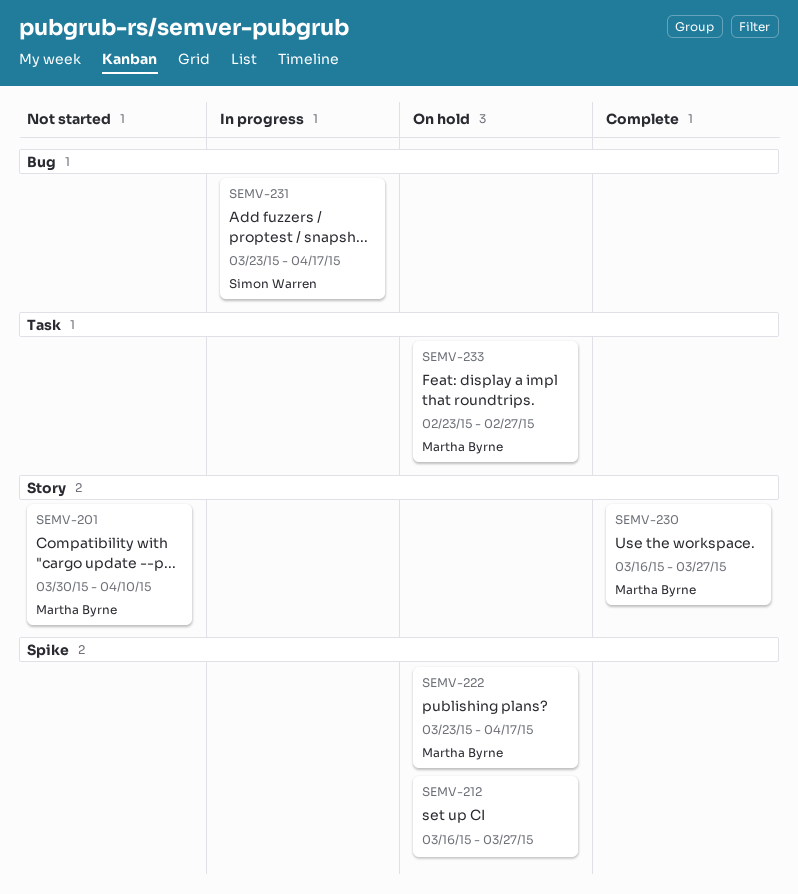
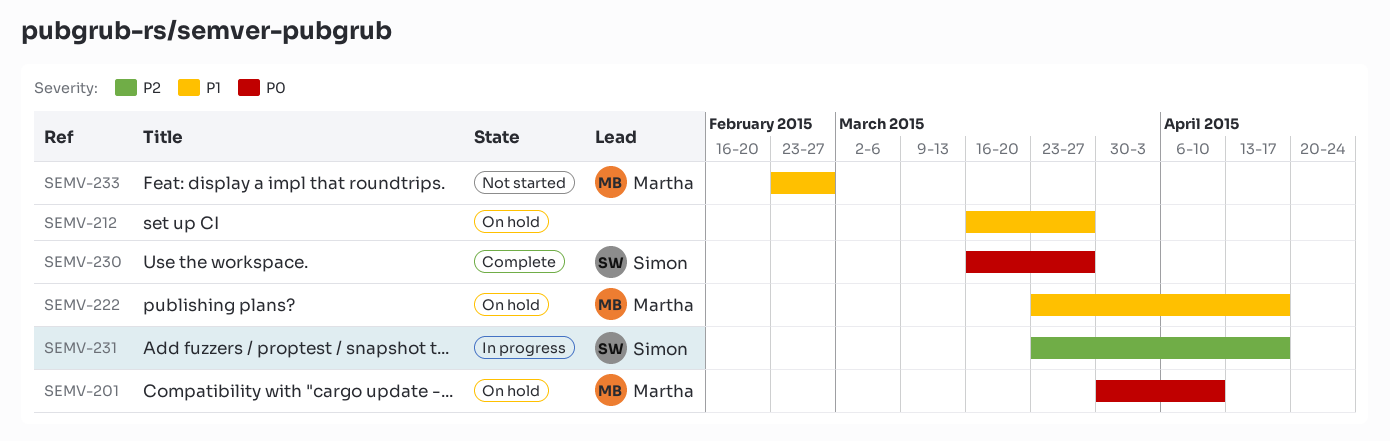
SEMV-201, status: Not started -> On hold
SEMV-230, owner: Martha Byrne -> Simon Warren
SEMV-233, status: On hold -> Not started

